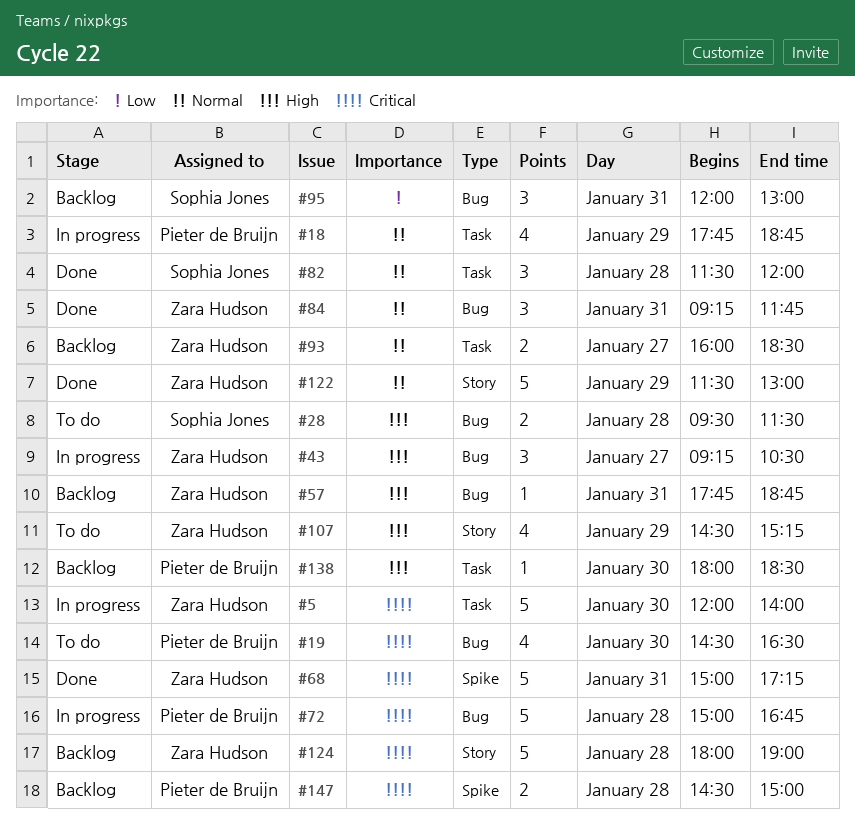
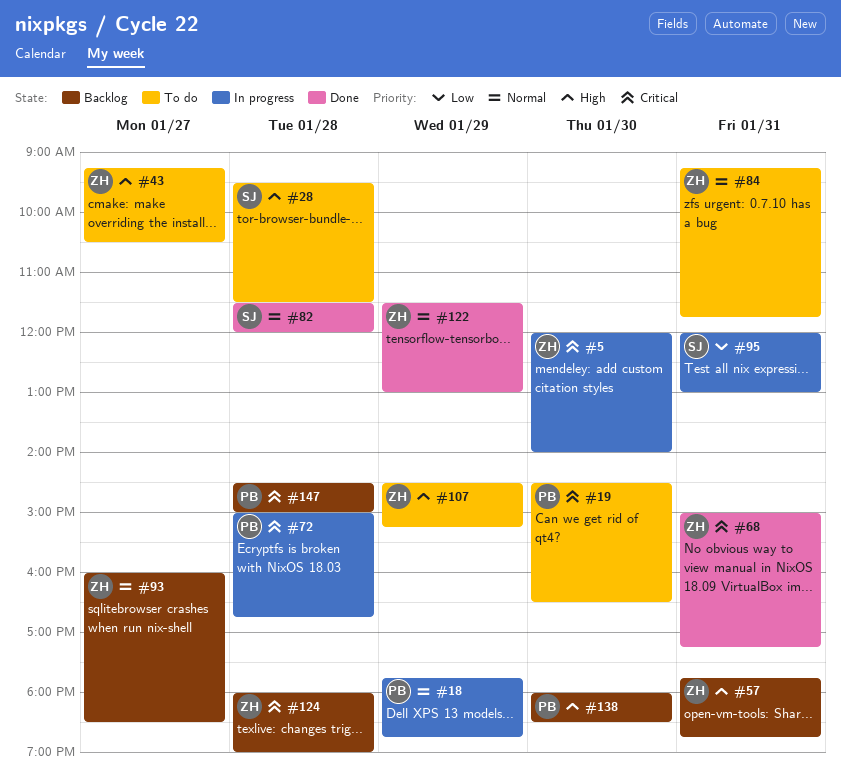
#43, status: In progress -> To do
#84, status: Done -> To do
#95, status: Backlog -> In progress

